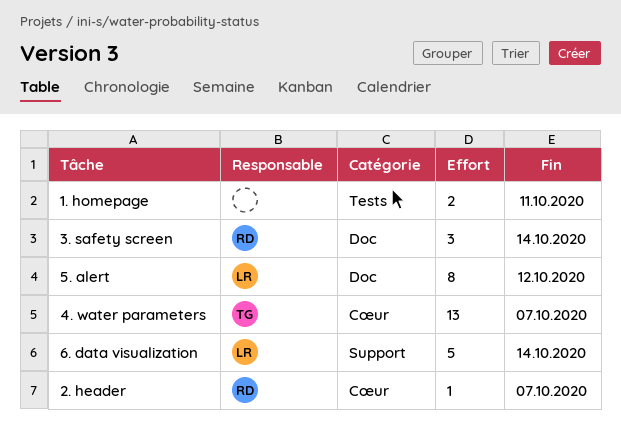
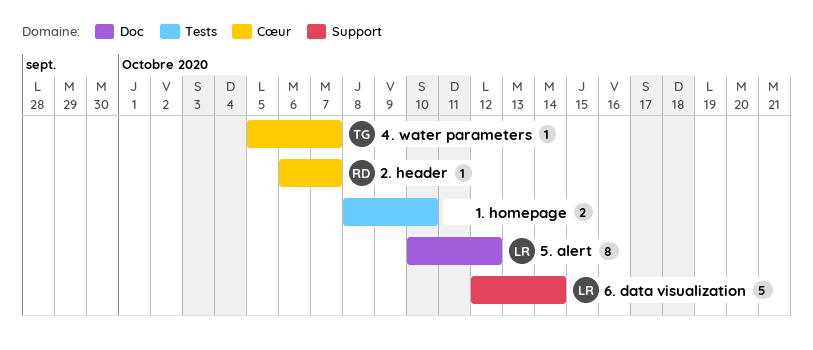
1. homepage, due: Oct 11 -> Oct 10
3. safety screen: present -> none
4. water parameters, estimate: 13 -> 1

